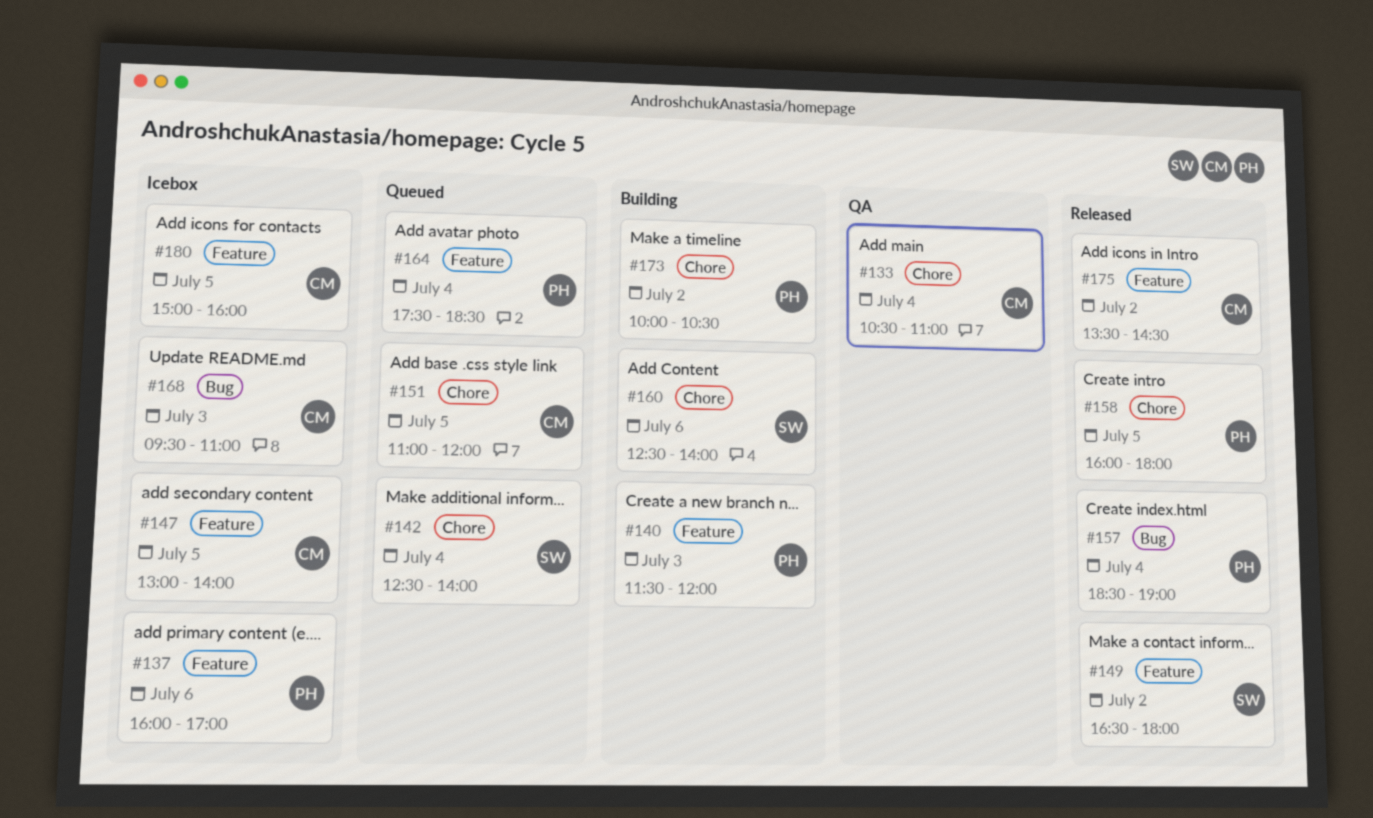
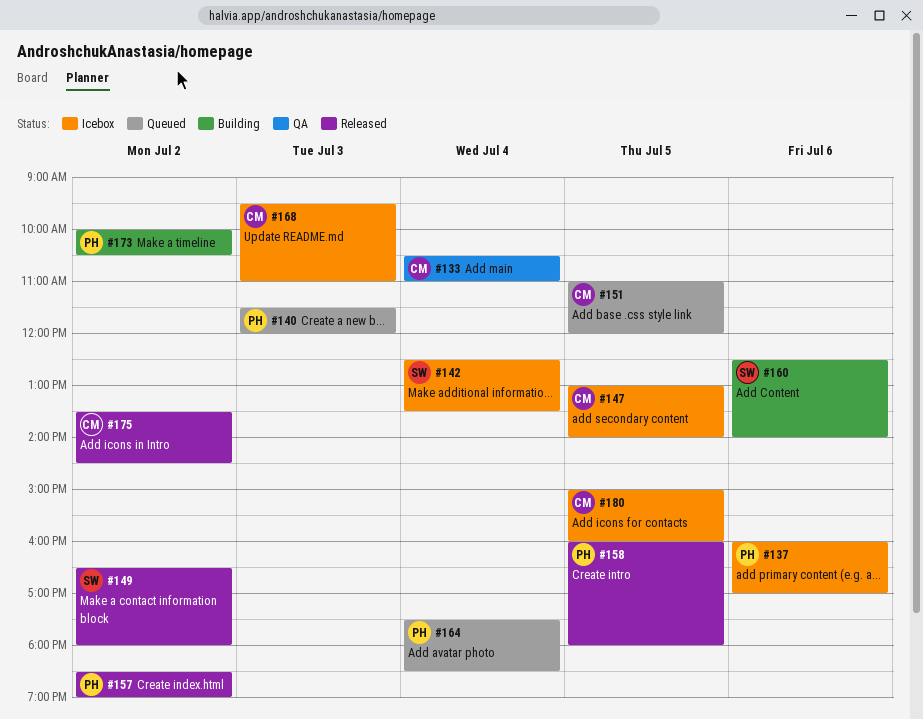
#140, status: Building -> Queued
#142, status: Queued -> Icebox
#142, ends: 14:00 -> 13:30
#157, day: Jul 4 -> Jul 2

